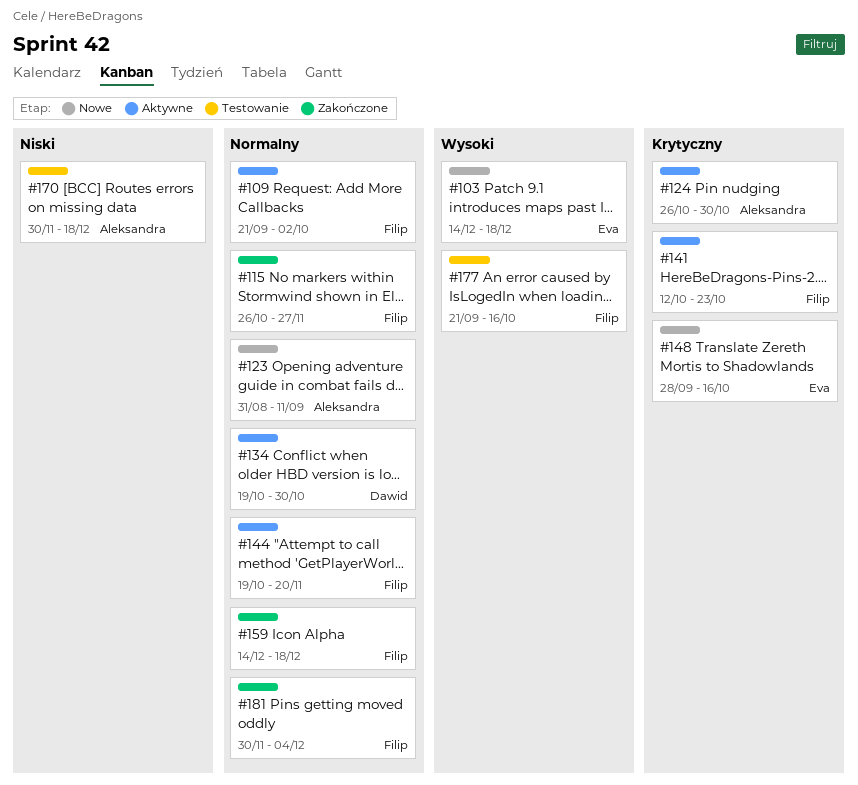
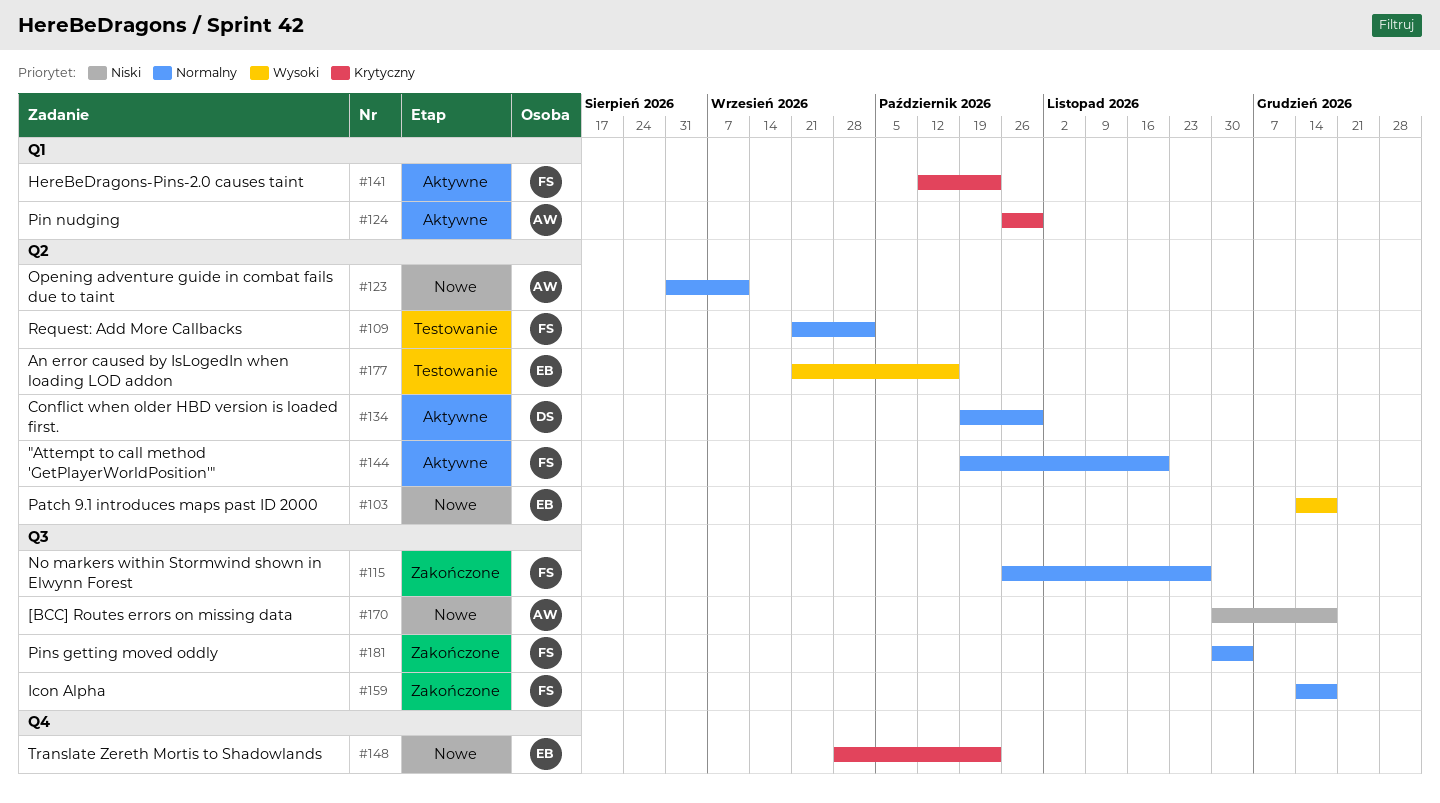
#109, status: Aktywne -> Testowanie
#148, due: Oct 16 -> Oct 23
#170, status: Testowanie -> Nowe
#177, owner: Filip -> Eva

